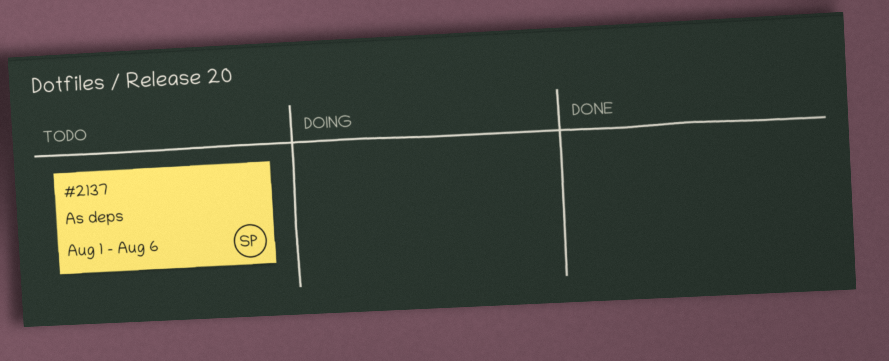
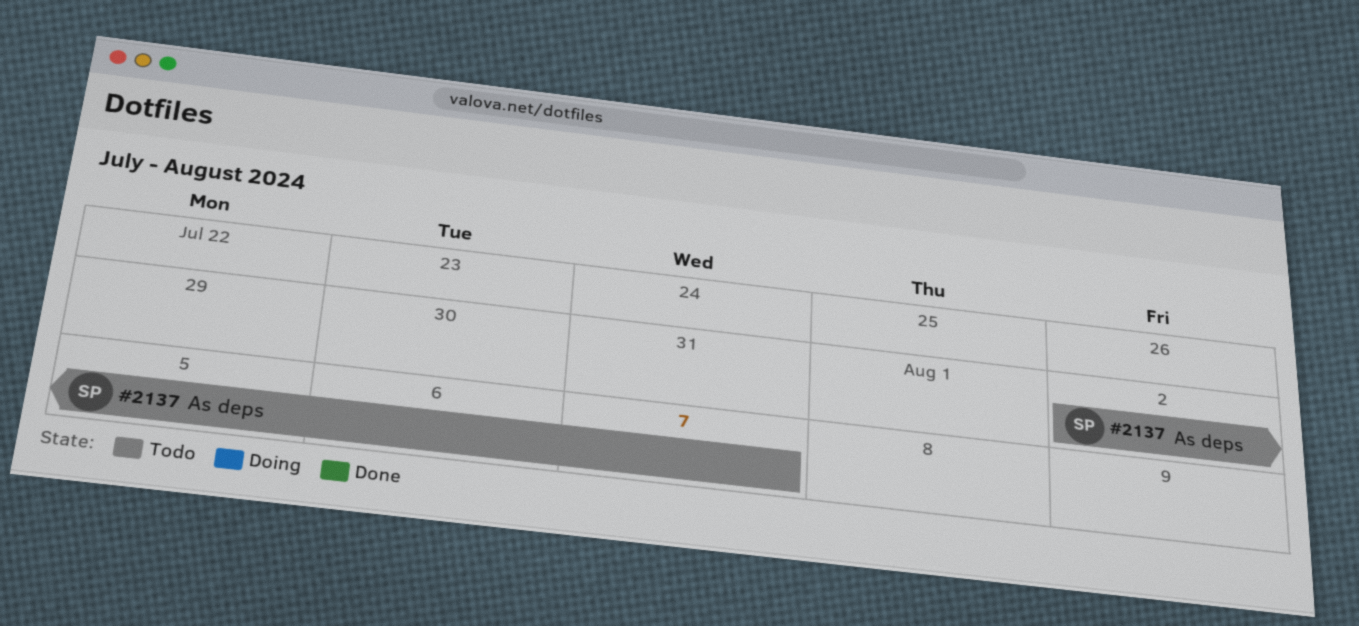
#2137, start: Aug 1 -> Aug 2
#2137, due: Aug 6 -> Aug 7

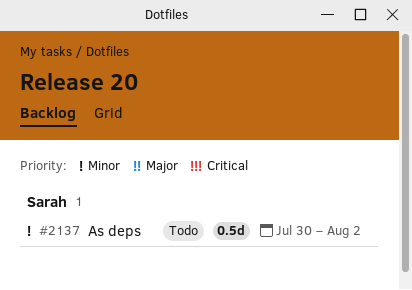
#2137, start: Aug 2 -> Jul 30
#2137, due: Aug 7 -> Aug 2

